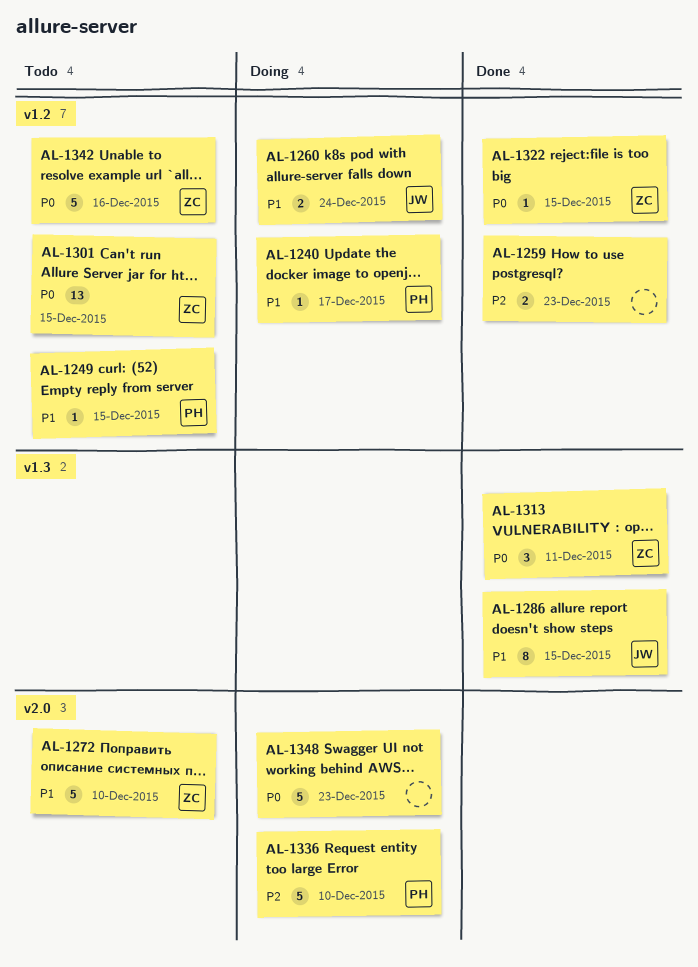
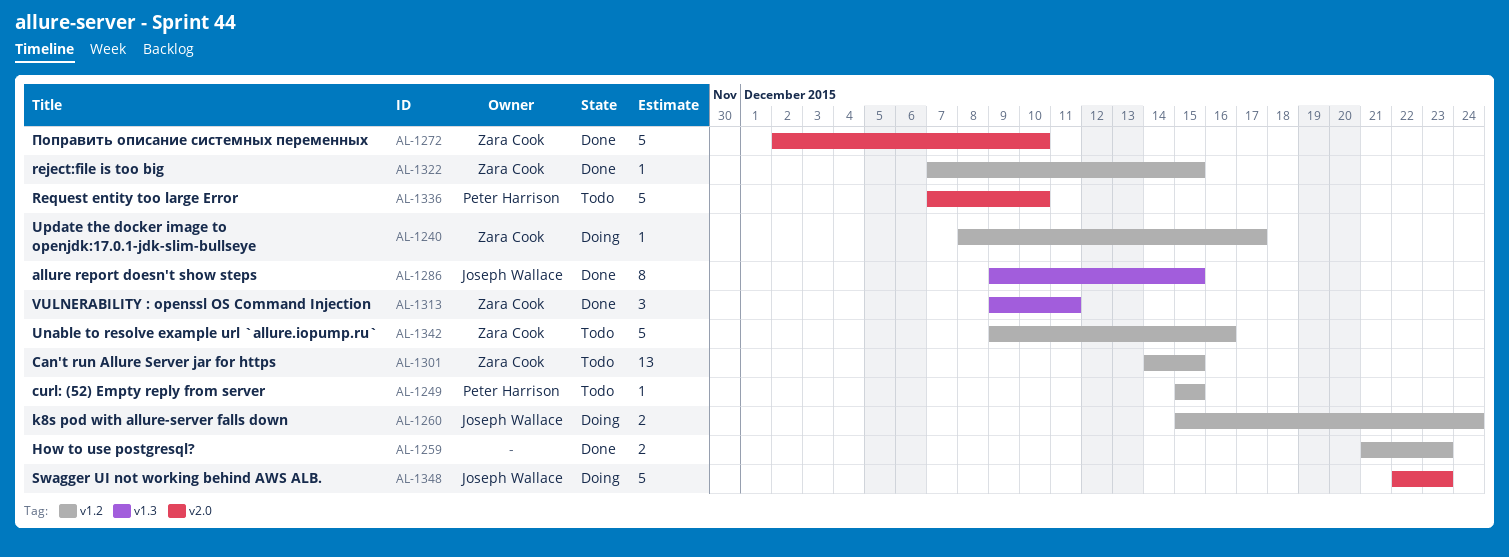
AL-1240, owner: Peter Harrison -> Zara Cook
AL-1272, status: Todo -> Done
AL-1336, status: Doing -> Todo
AL-1348, owner: none -> Joseph Wallace

